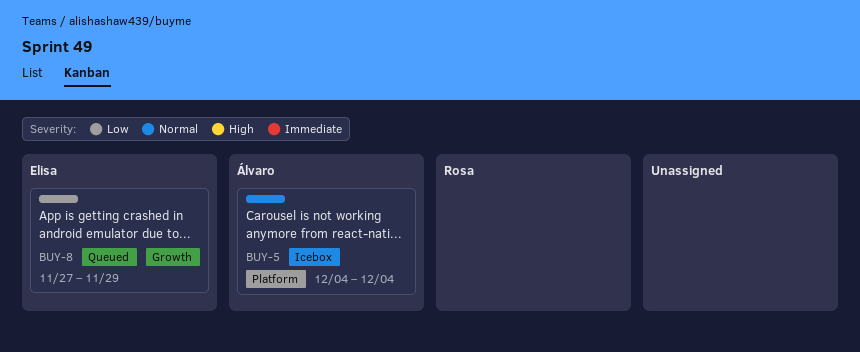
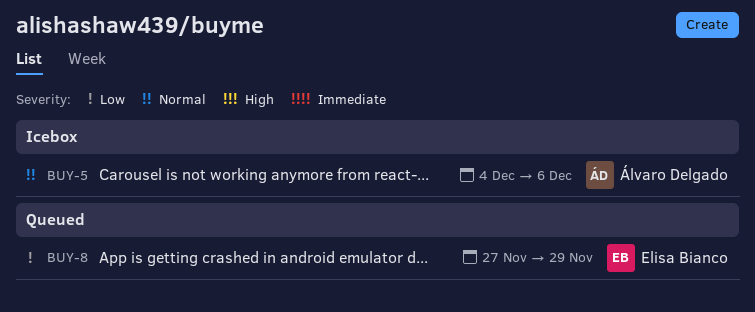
BUY-5, due: Dec 4 -> Dec 6

